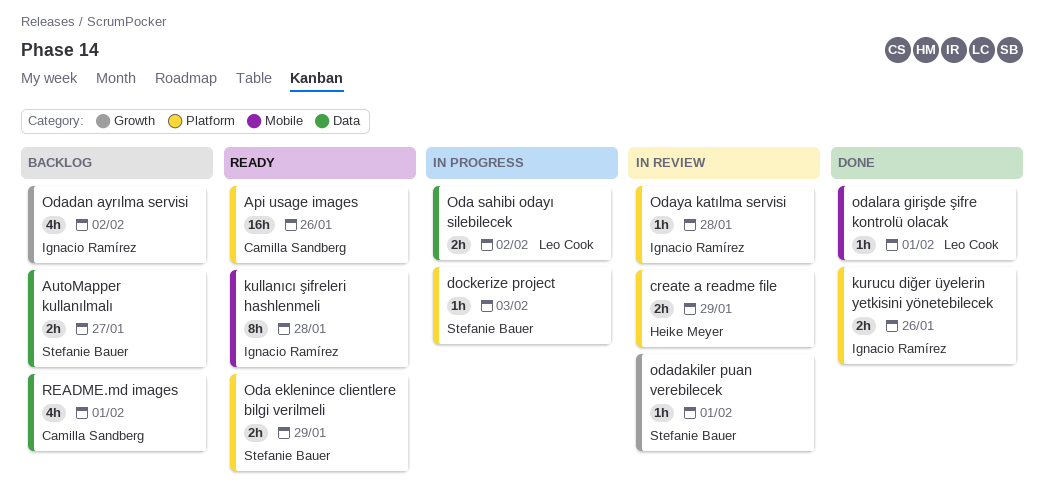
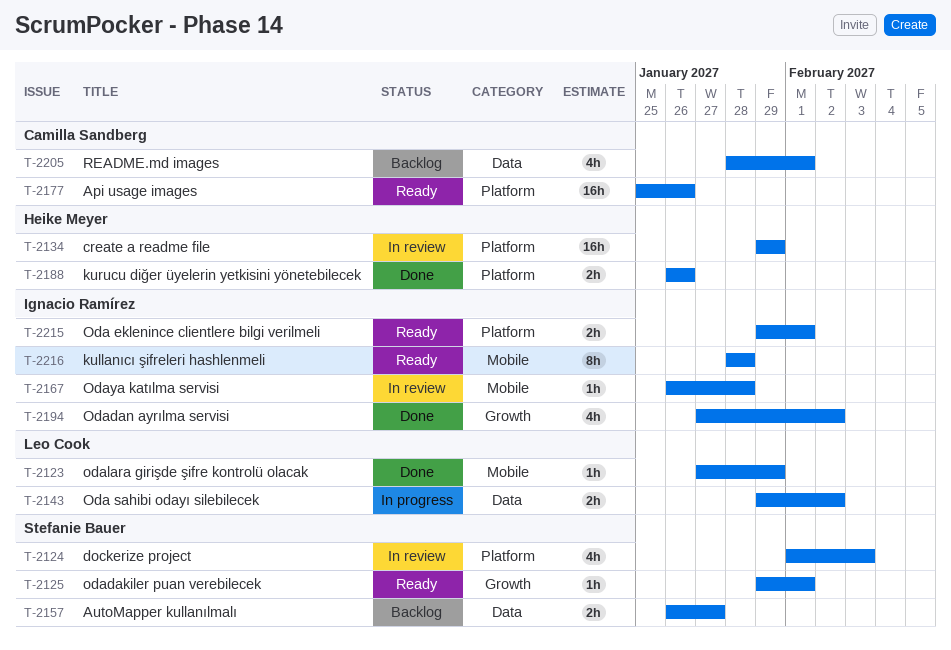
create a readme file, estimate: 2h -> 16h
dockerize project, status: In progress -> In review
dockerize project, estimate: 1h -> 4h
kurucu diğer üyelerin yetkisini yönetebilecek, owner: Ignacio Ramírez -> Heike Meyer
Oda eklenince clientlere bilgi verilmeli, owner: Stefanie Bauer -> Ignacio Ramírez
Oda eklenince clientlere bilgi verilmeli, due: Jan 29 -> Feb 1
odadakiler puan verebilecek, status: In review -> Ready
Odadan ayrılma servisi, status: Backlog -> Done
odalara girişde şifre kontrolü olacak, due: Feb 1 -> Jan 29
Odaya katılma servisi, label: Platform -> Mobile

